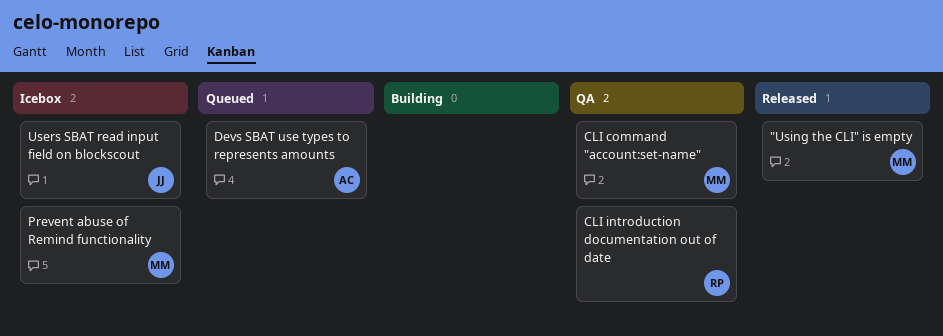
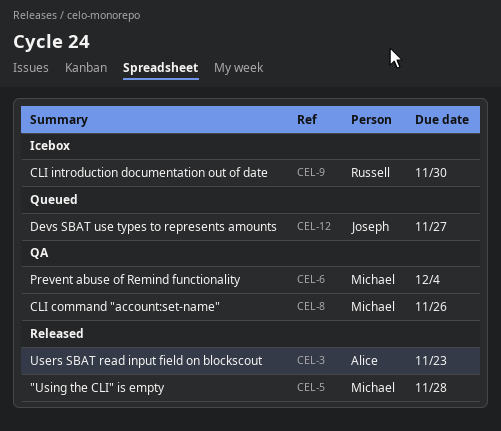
CLI introduction documentation out of date, status: QA -> Icebox
Devs SBAT use types to represents amounts, owner: Alice -> Joseph
Prevent abuse of Remind functionality, status: Icebox -> QA
Users SBAT read input field on blockscout, status: Icebox -> Released
Users SBAT read input field on blockscout, owner: Joseph -> Alice

